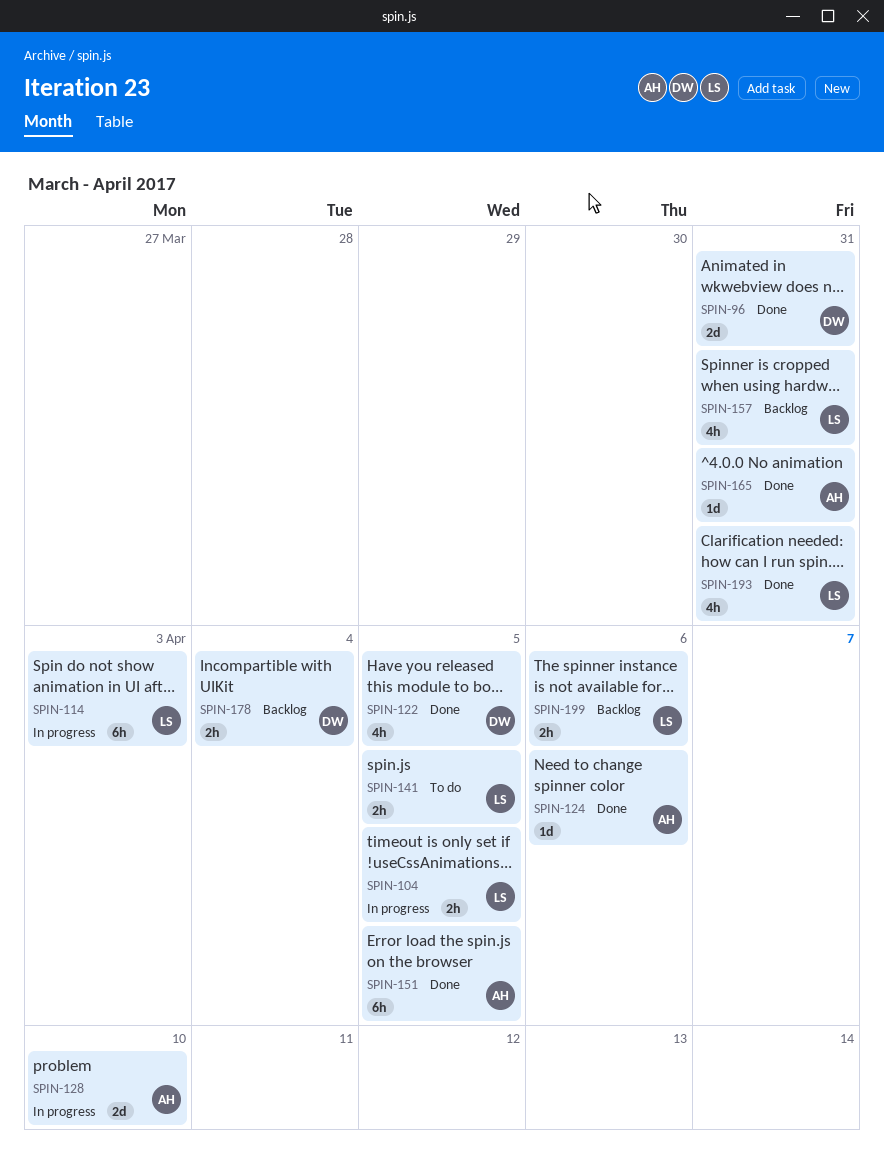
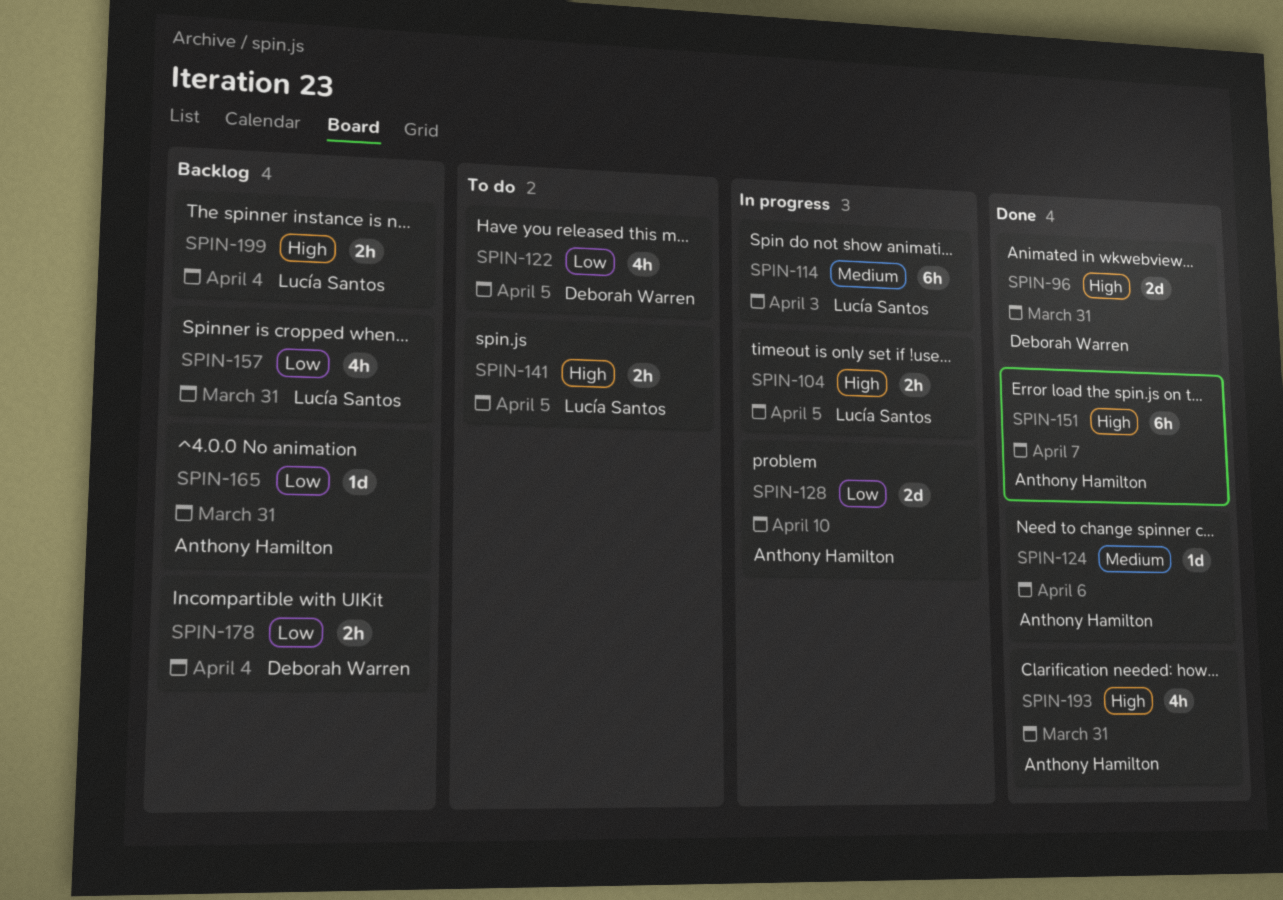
SPIN-122, status: Done -> To do
SPIN-151, due: Apr 5 -> Apr 7
SPIN-165, status: Done -> Backlog
SPIN-193, owner: Lucía Santos -> Anthony Hamilton
SPIN-199, due: Apr 6 -> Apr 4

